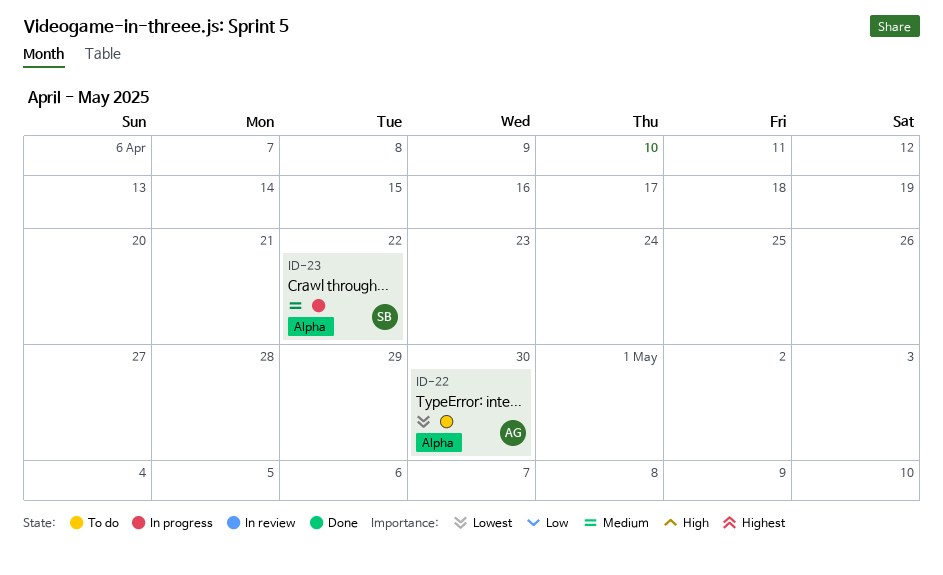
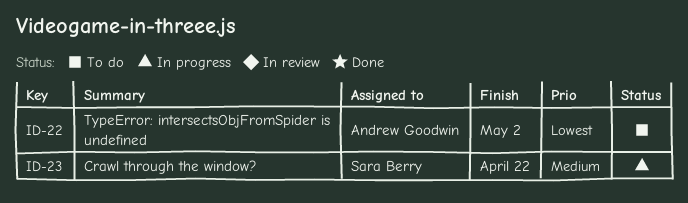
ID-22, due: Apr 30 -> May 2

